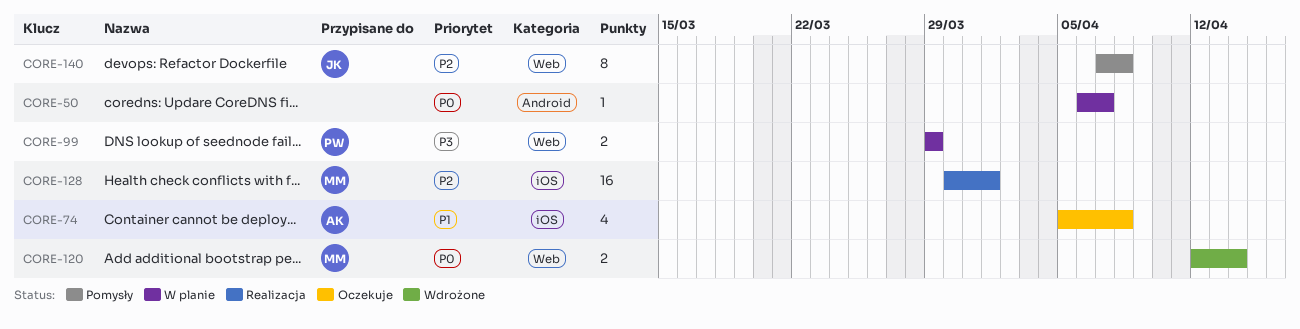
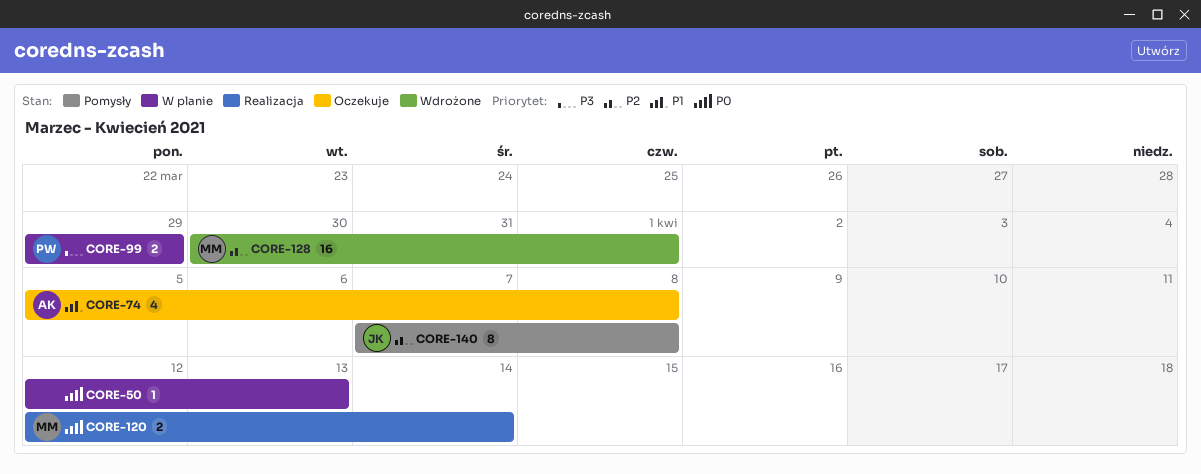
CORE-50, start: Apr 6 -> Apr 12
CORE-50, due: Apr 7 -> Apr 13
CORE-120, status: Wdrożone -> Realizacja
CORE-128, status: Realizacja -> Wdrożone

